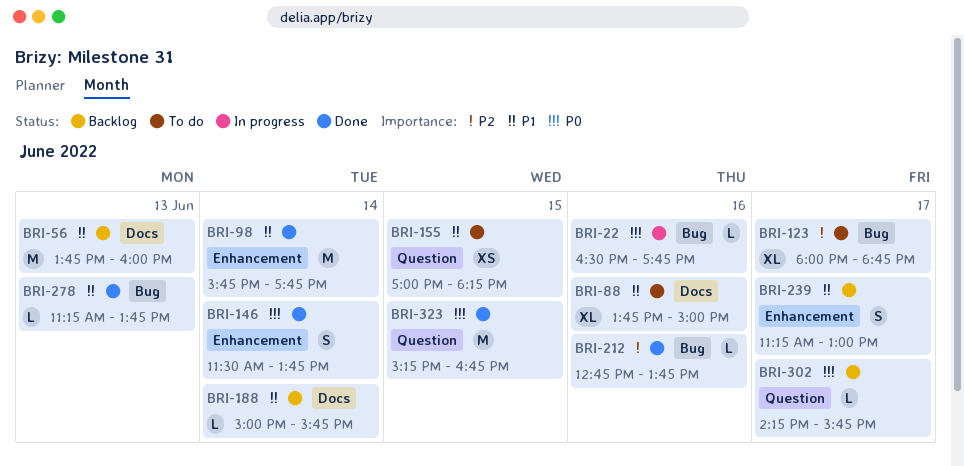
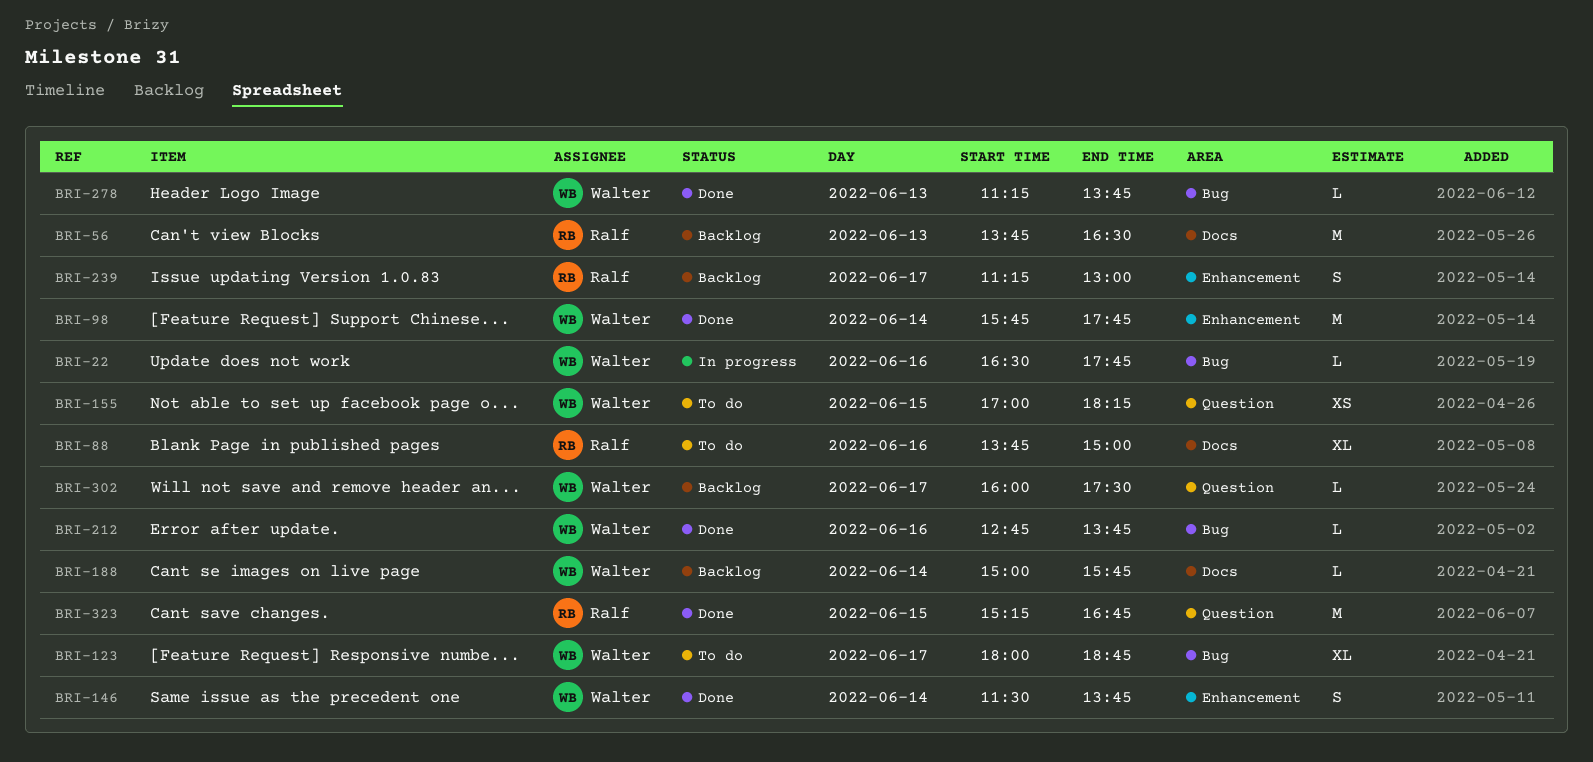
BRI-56, ends: 16:00 -> 16:30
BRI-302, begins: 14:15 -> 16:00
BRI-302, ends: 15:45 -> 17:30

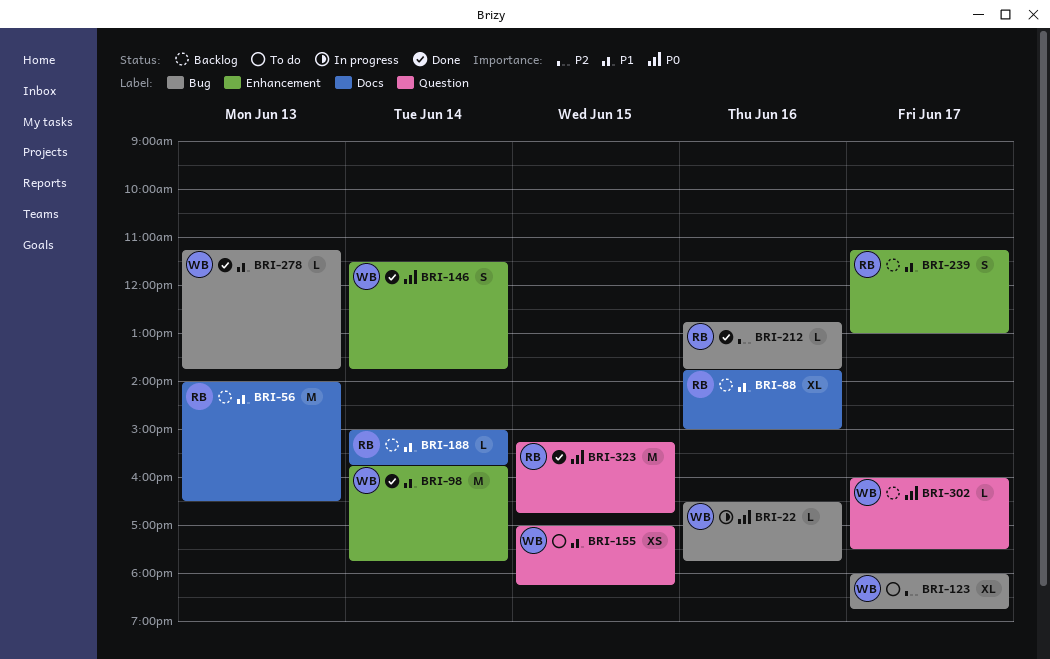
BRI-56, begins: 13:45 -> 14:00
BRI-88, status: To do -> Backlog
BRI-188, owner: Walter -> Ralf
BRI-212, owner: Walter -> Ralf

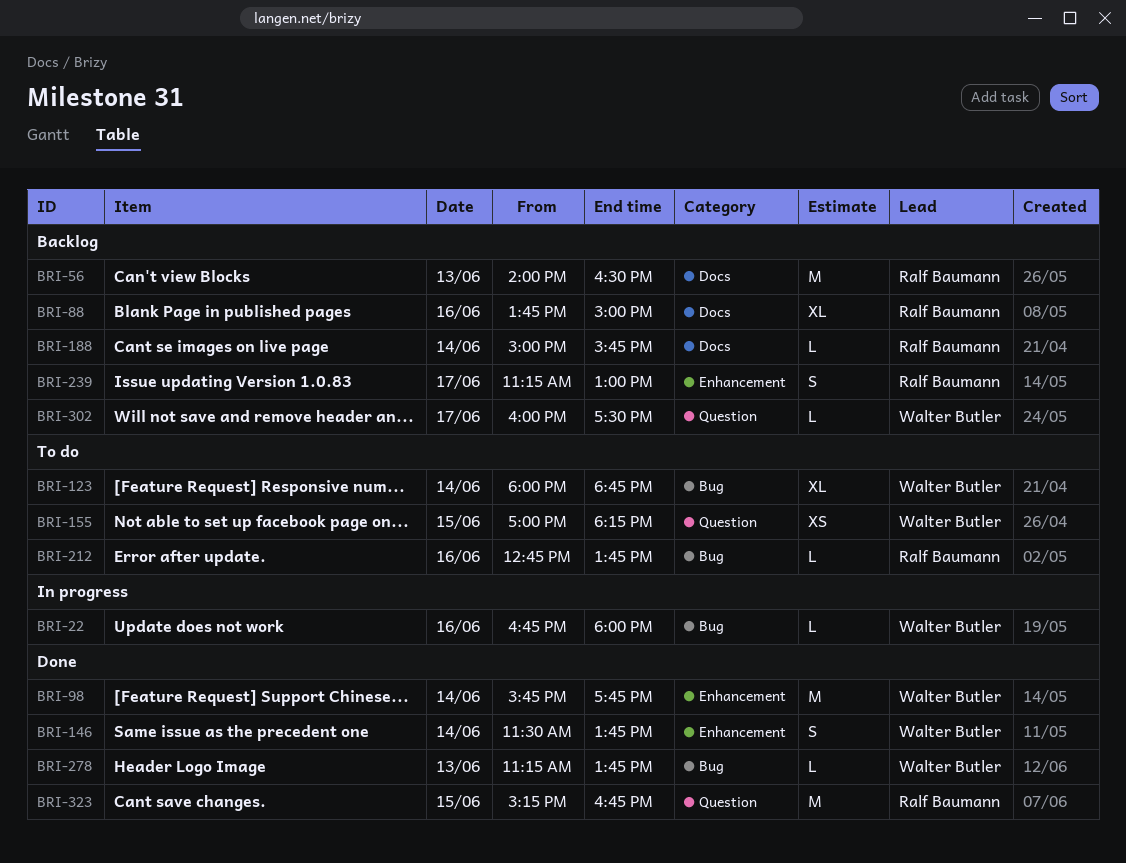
BRI-22, begins: 16:30 -> 16:45
BRI-22, ends: 17:45 -> 18:00
BRI-123, day: Jun 17 -> Jun 14
BRI-212, status: Done -> To do

